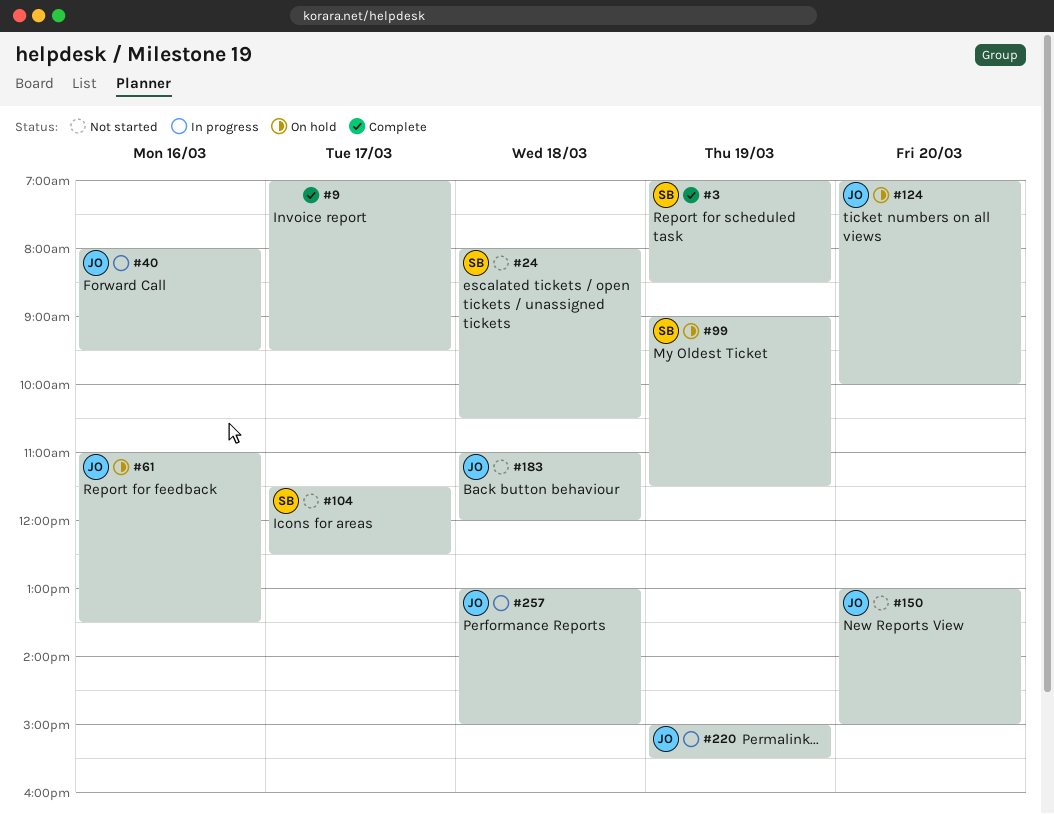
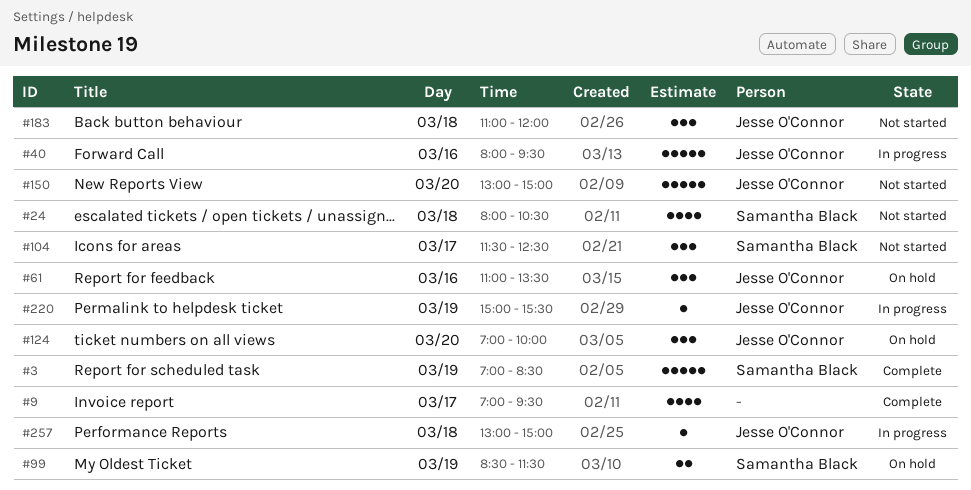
#99, begins: 09:00 -> 08:30

